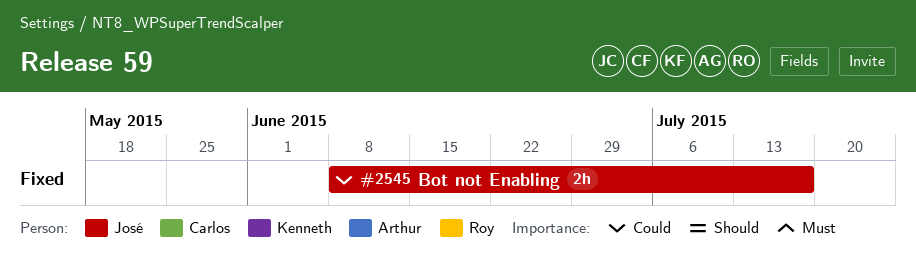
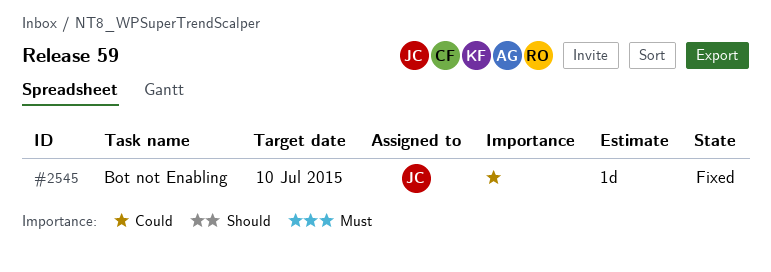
#2545, estimate: 2h -> 1d
#2545, due: Jul 17 -> Jul 10

